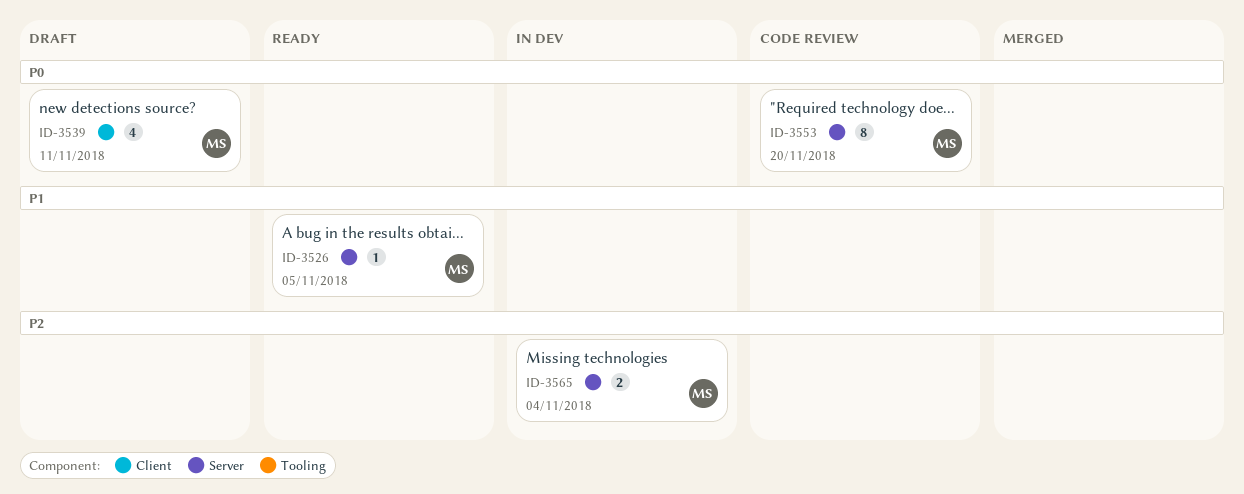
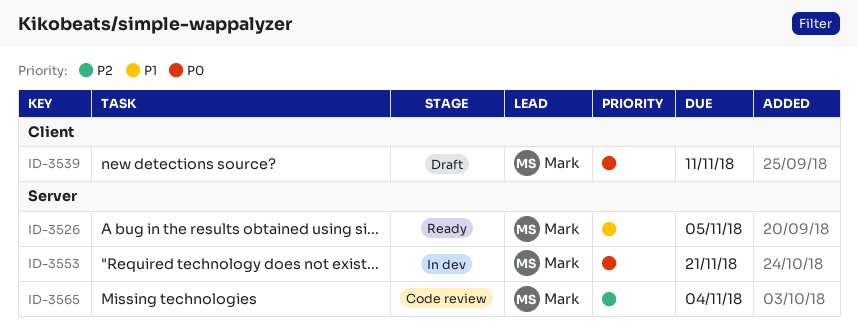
ID-3553, status: Code review -> In dev
ID-3553, due: Nov 20 -> Nov 21
ID-3565, status: In dev -> Code review

